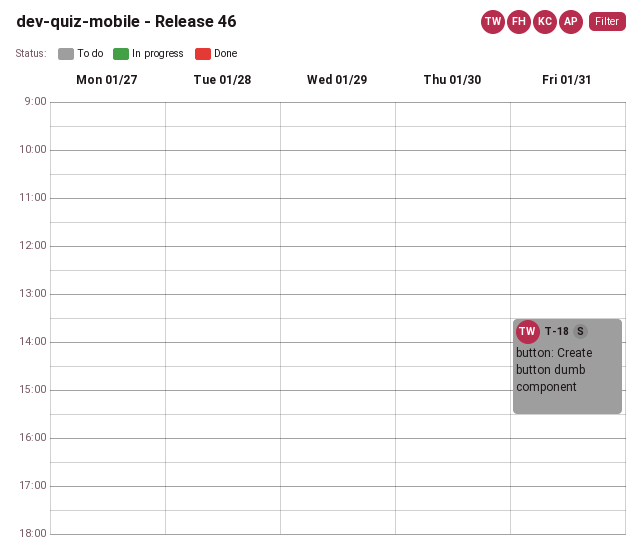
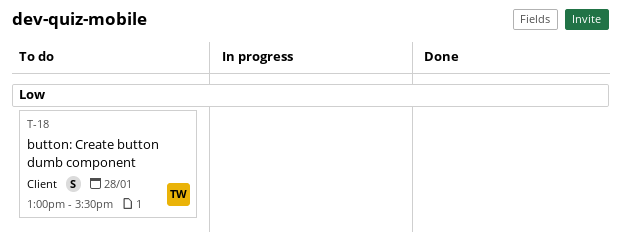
T-18, day: Jan 31 -> Jan 28
T-18, begins: 13:30 -> 13:00

